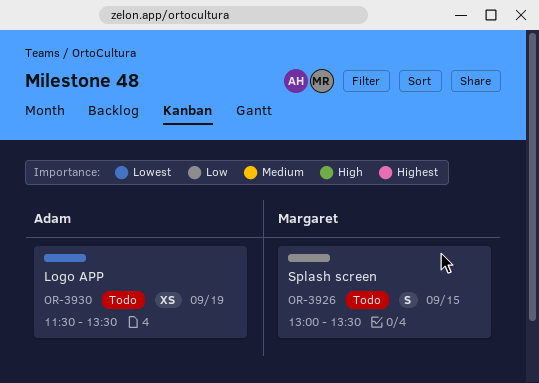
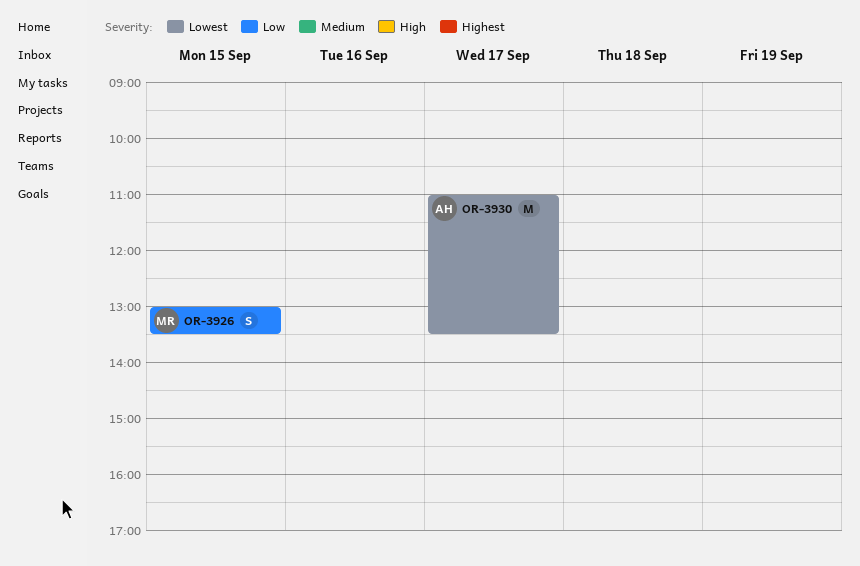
OR-3930, estimate: XS -> M
OR-3930, day: Sep 19 -> Sep 17
OR-3930, begins: 11:30 -> 11:00

